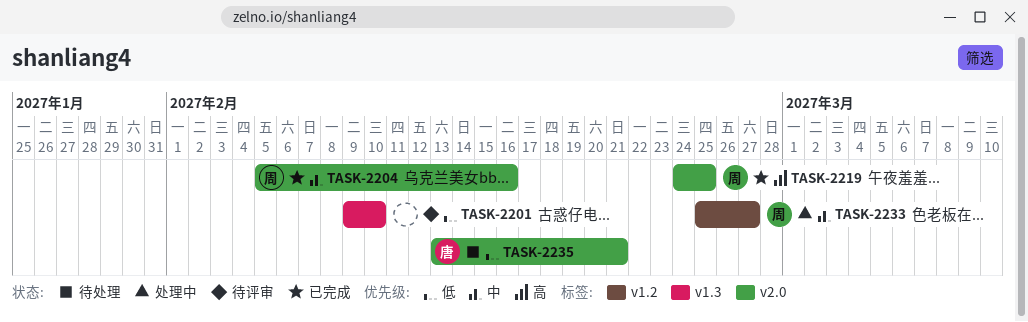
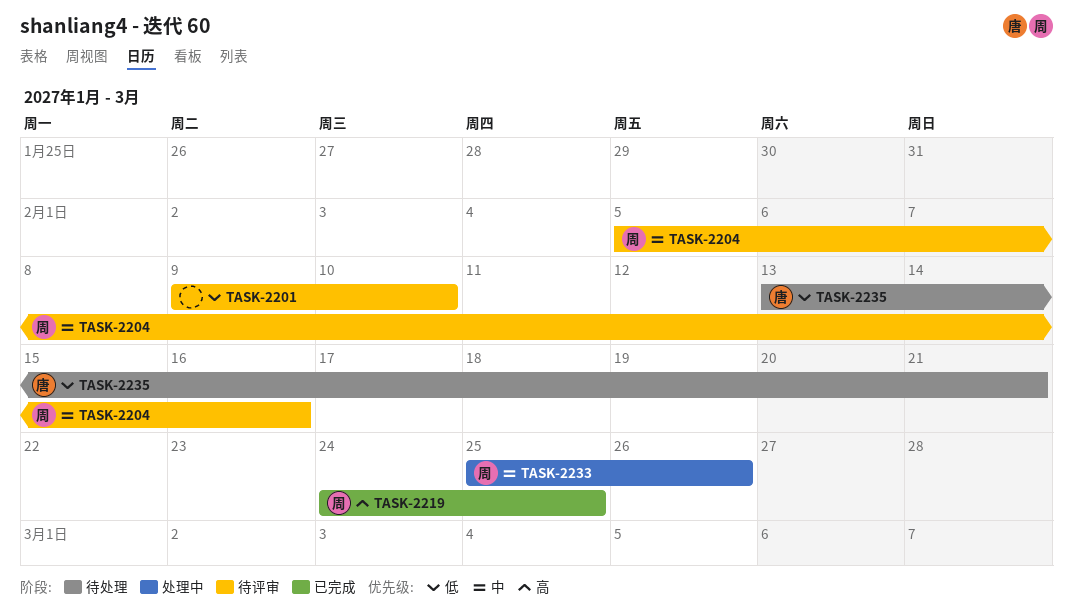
TASK-2204, status: 已完成 -> 待评审
TASK-2233, due: Feb 27 -> Feb 26

